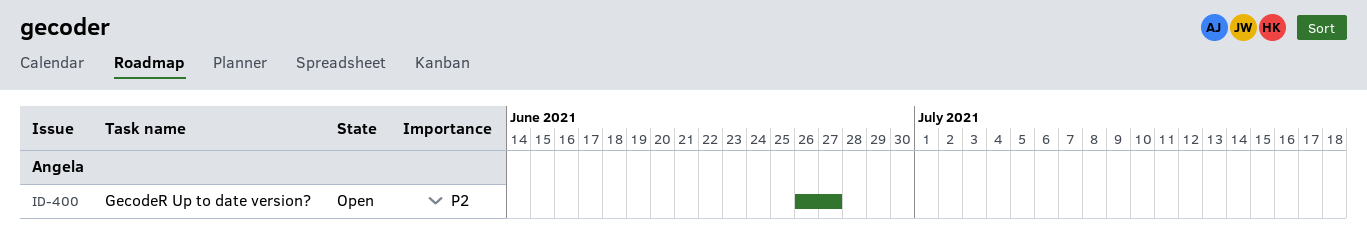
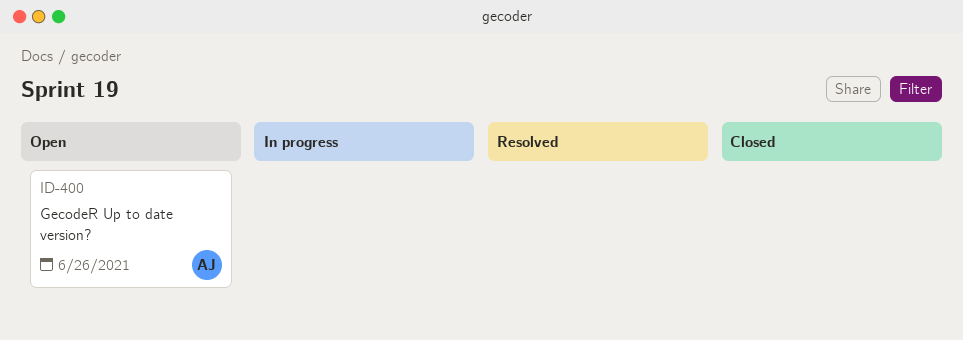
ID-400, due: Jun 27 -> Jun 26

